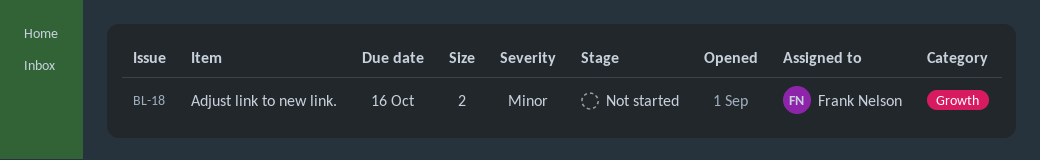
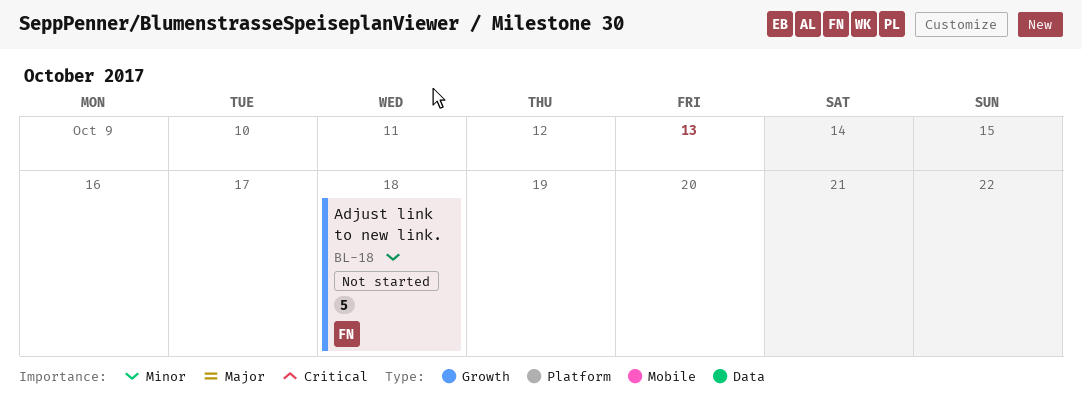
BL-18, estimate: 2 -> 5
BL-18, due: Oct 16 -> Oct 18

